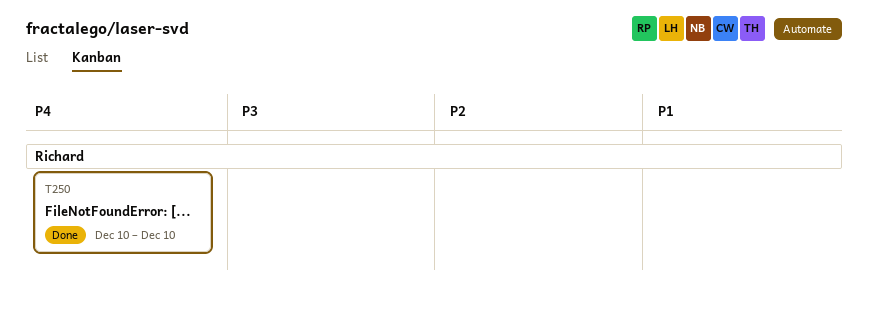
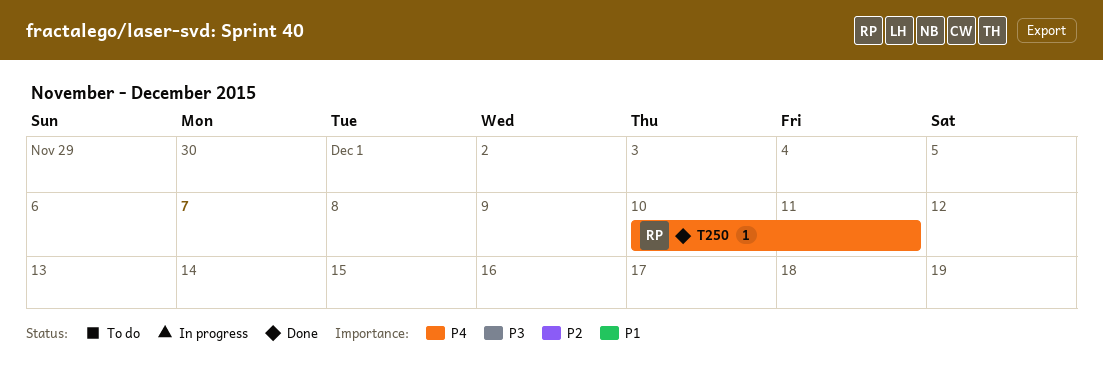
T250, due: Dec 10 -> Dec 11

